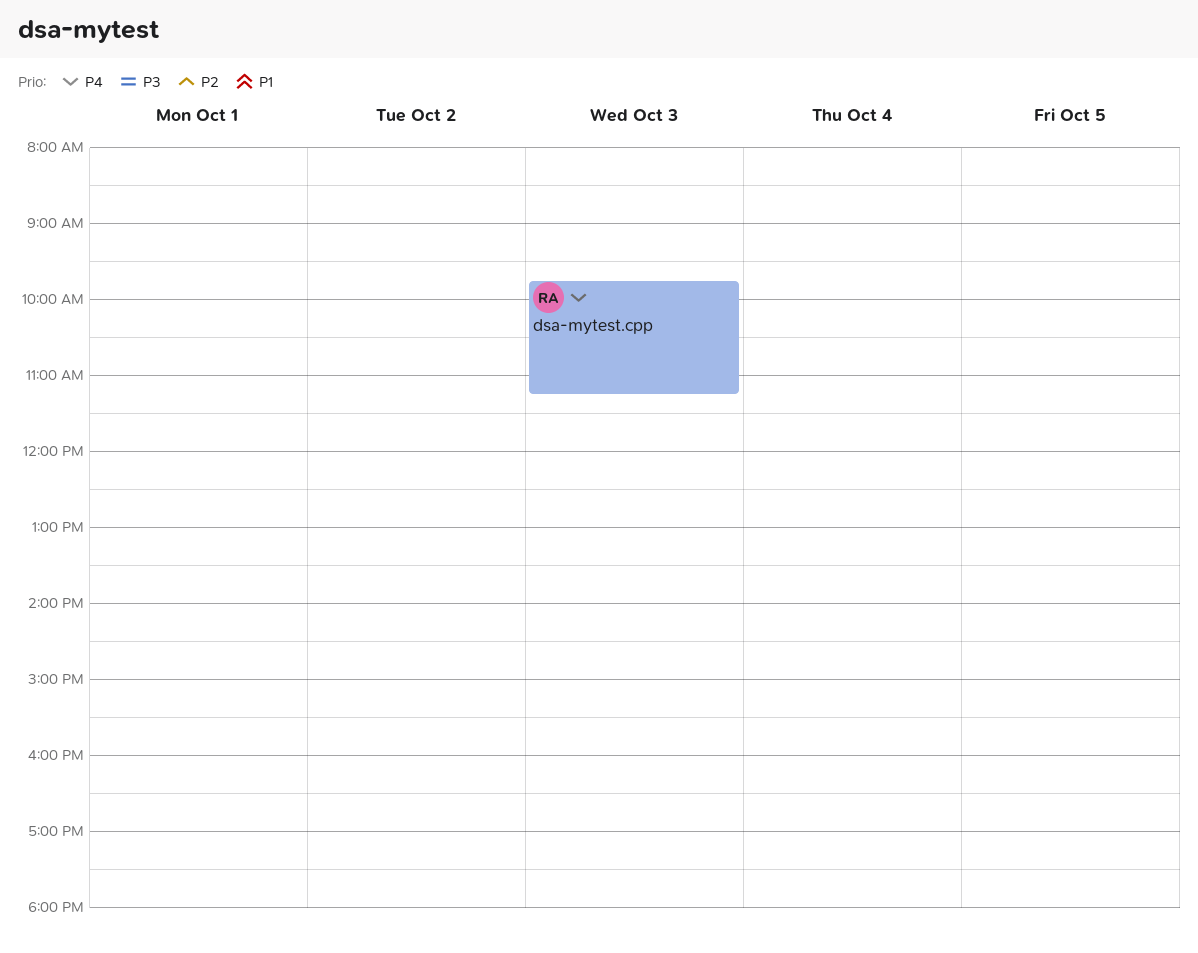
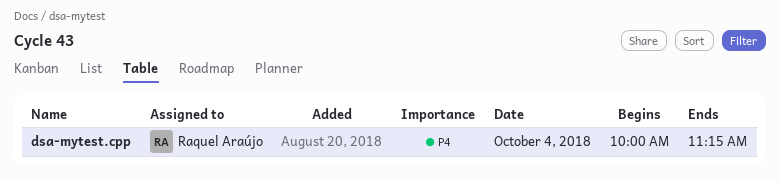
dsa-mytest.cpp, day: Oct 3 -> Oct 4
dsa-mytest.cpp, begins: 09:45 -> 10:00

